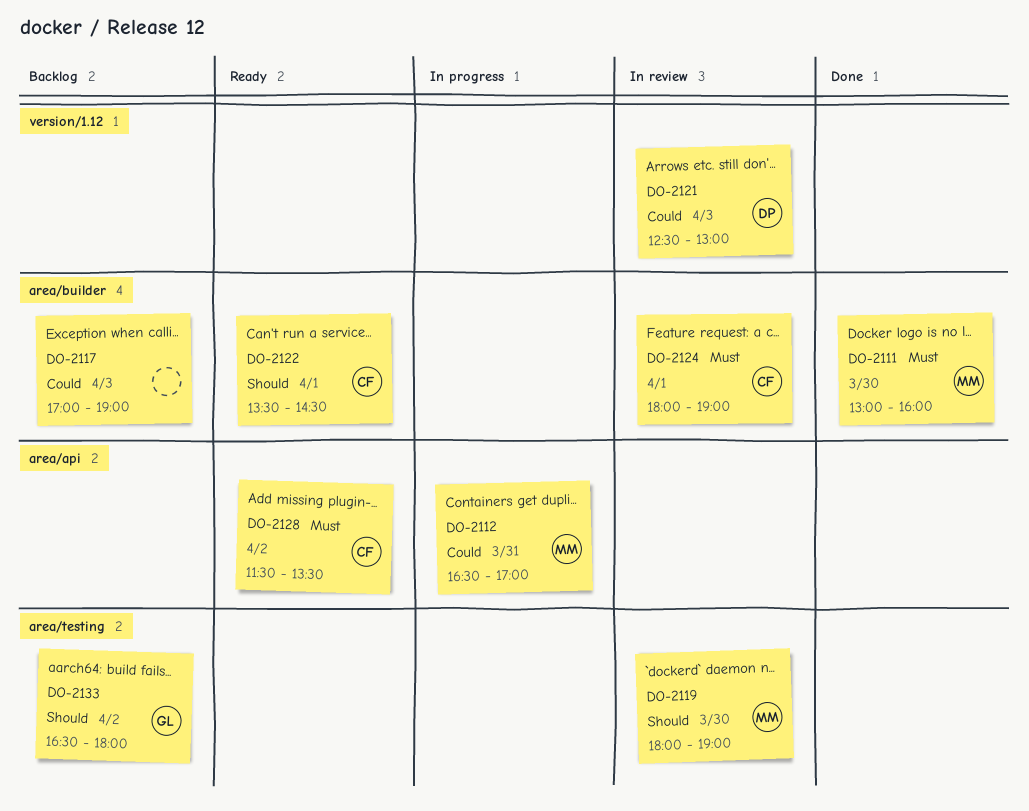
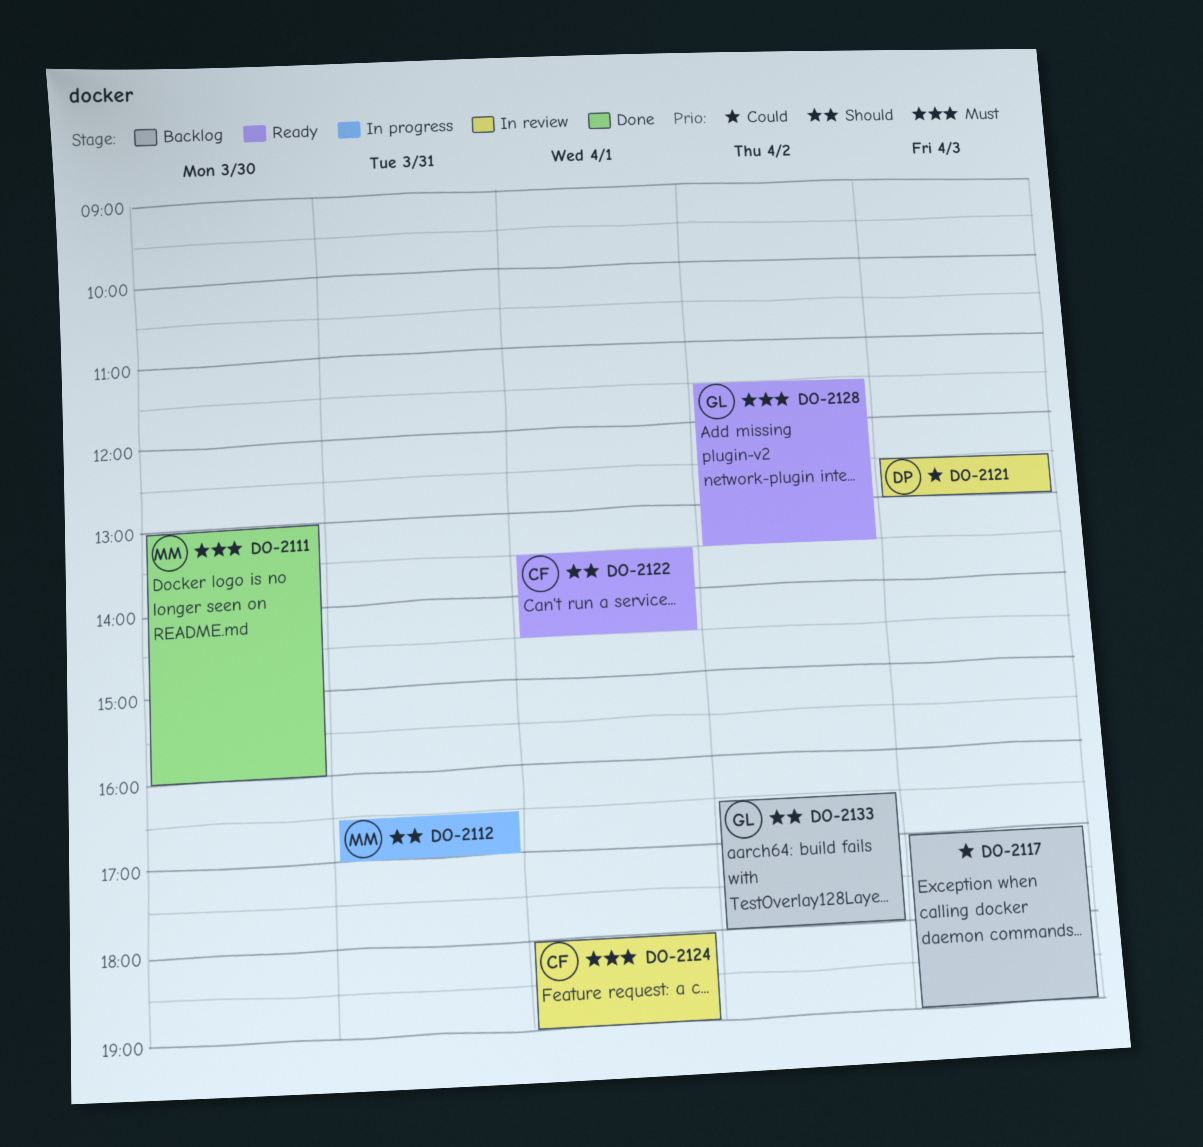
DO-2112, priority: Could -> Should
DO-2119: present -> none
DO-2128, owner: CF -> GL

